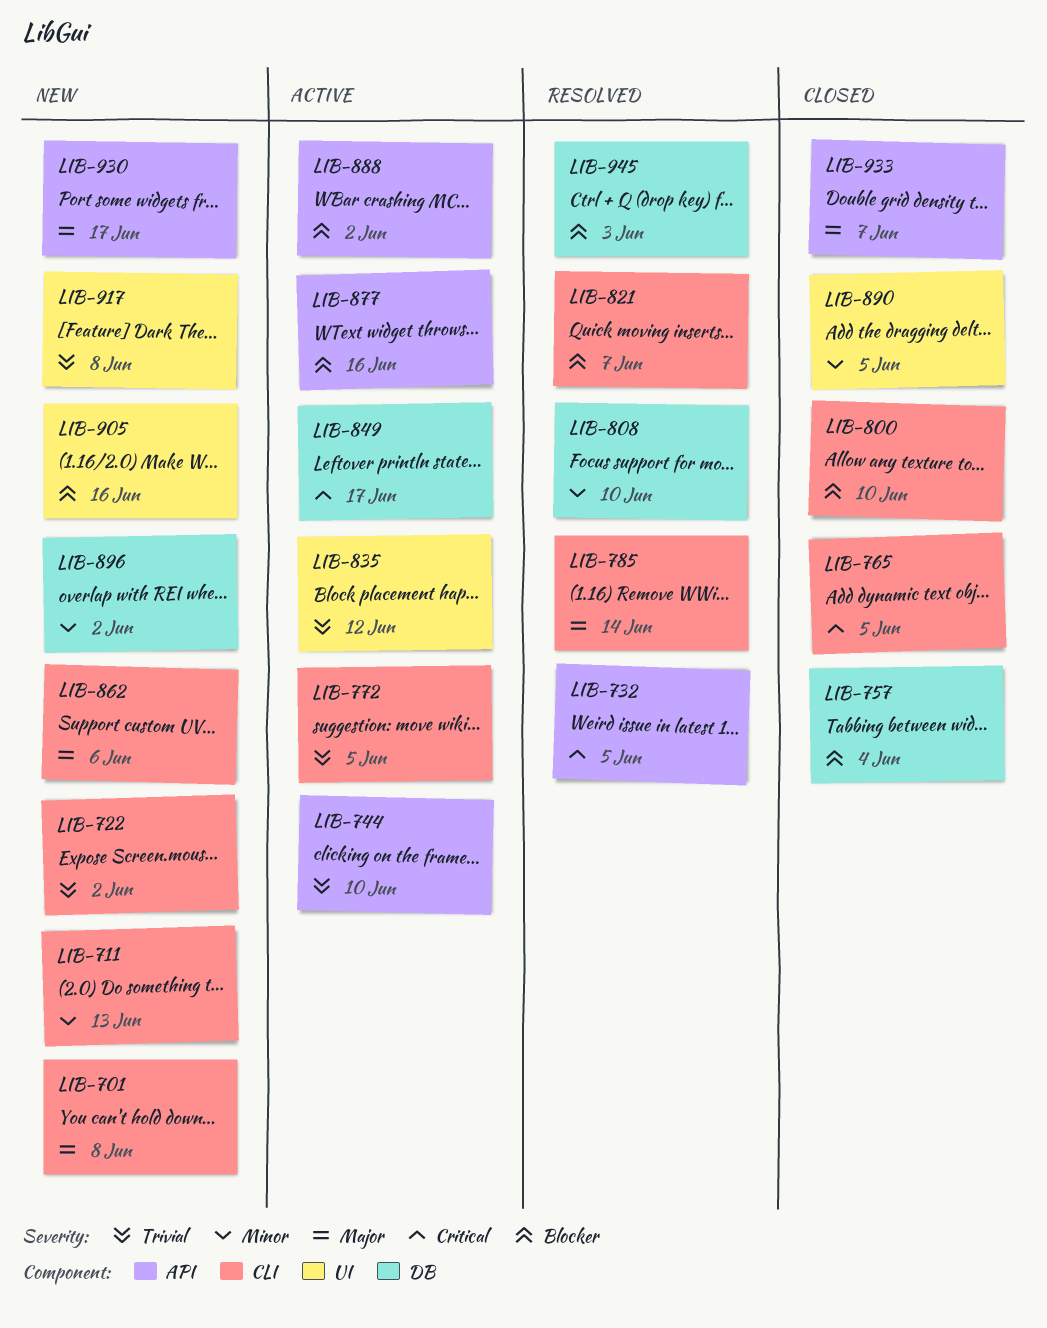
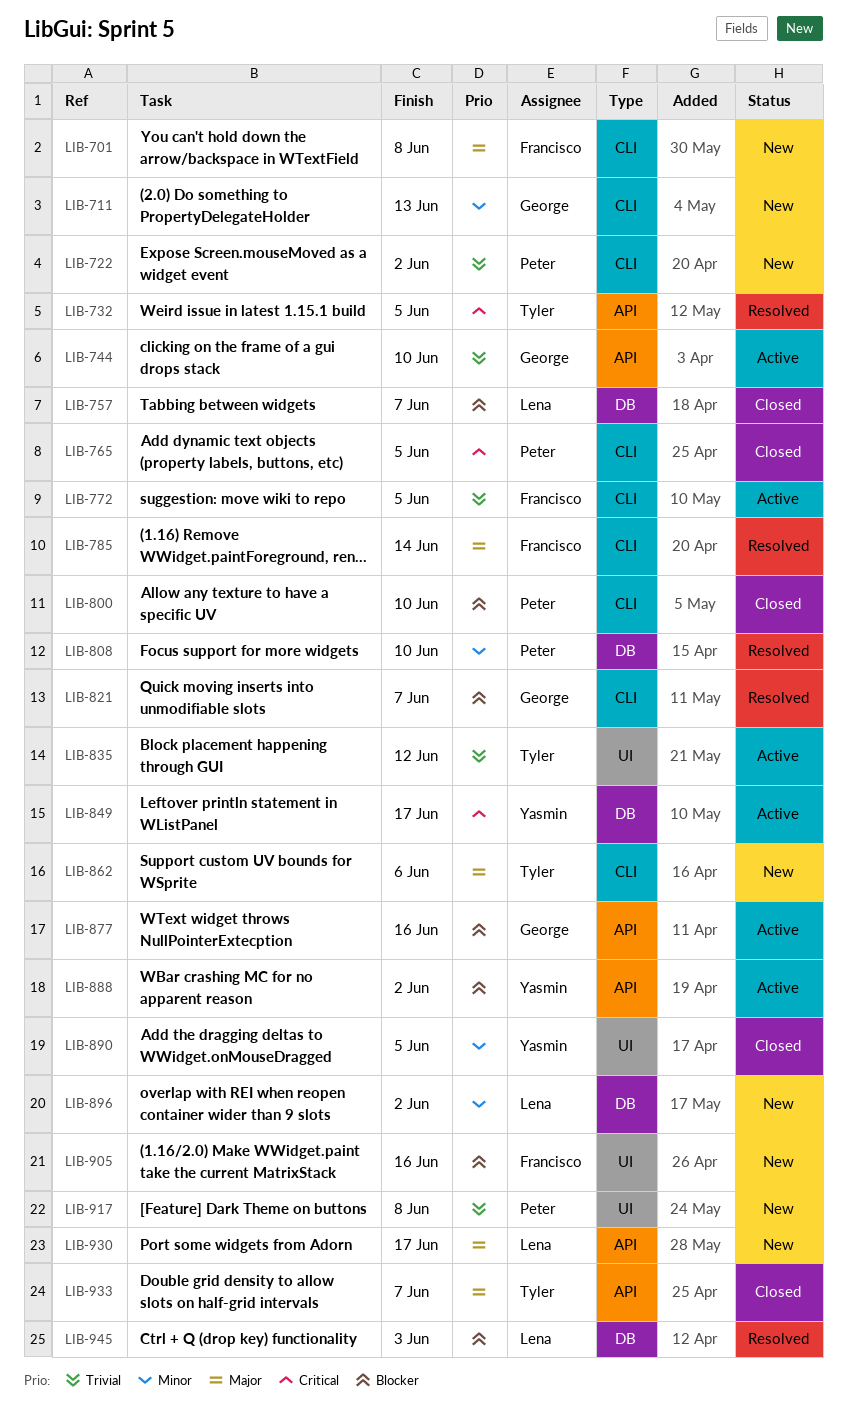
LIB-757, due: Jun 4 -> Jun 7

